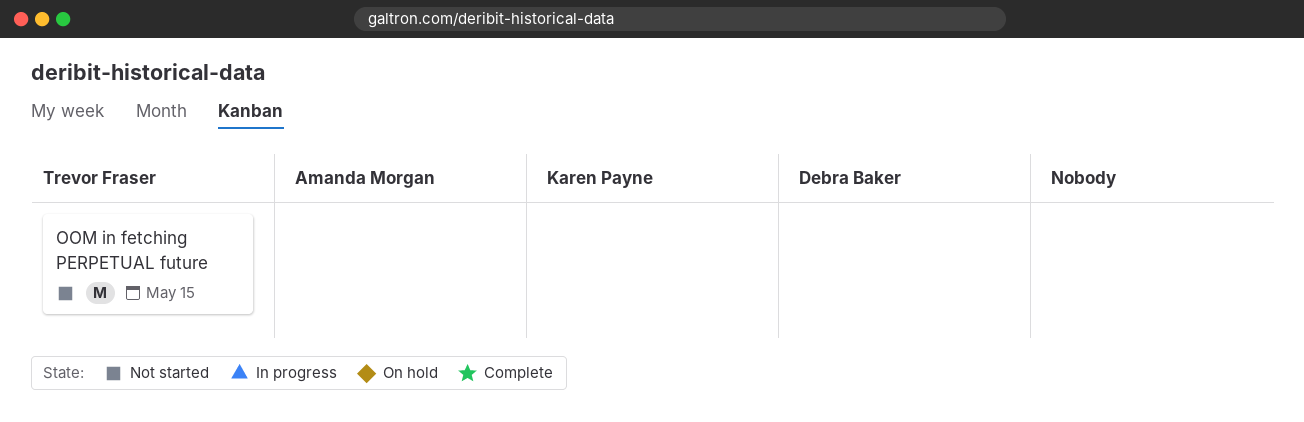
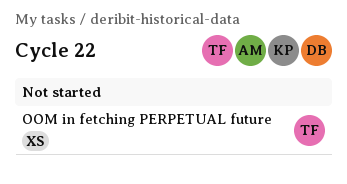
OOM in fetching PERPETUAL future, estimate: M -> XS

